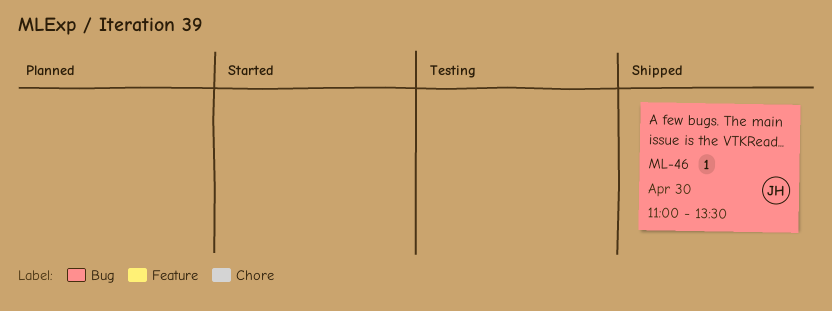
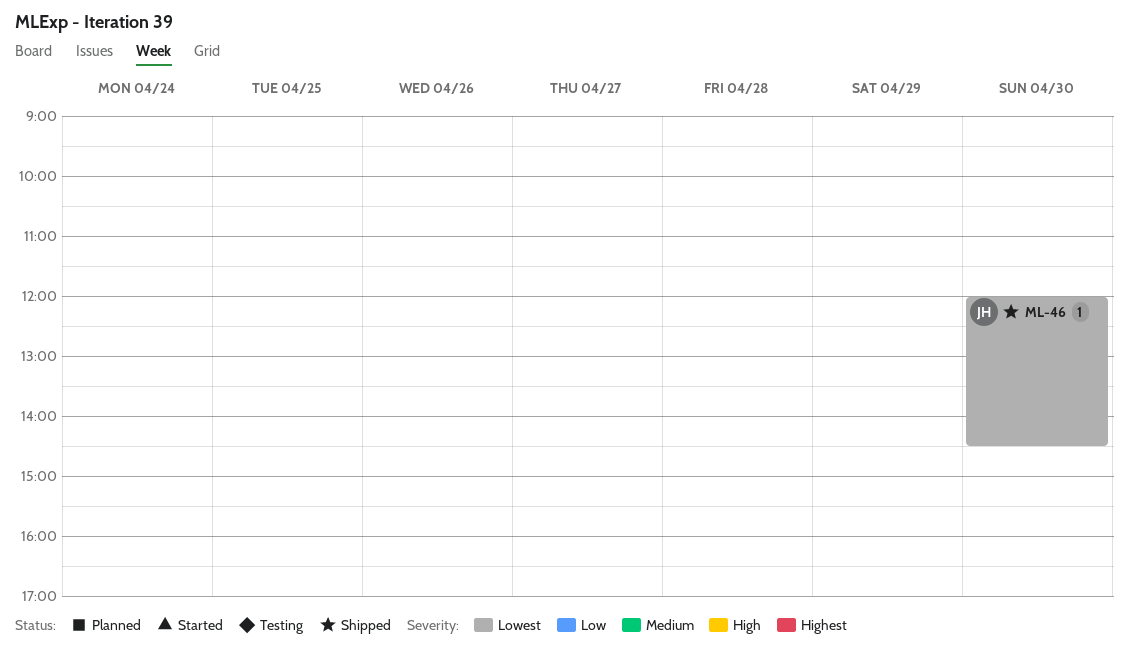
ML-46, begins: 11:00 -> 12:00
ML-46, ends: 13:30 -> 14:30

